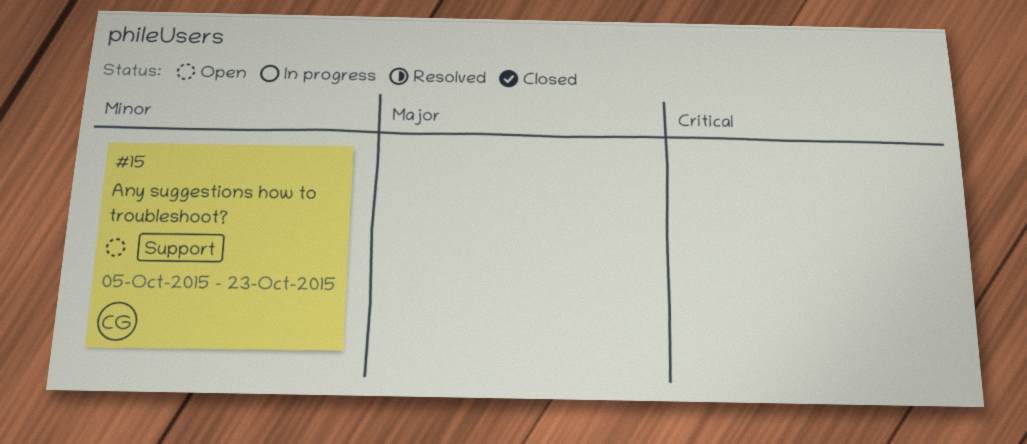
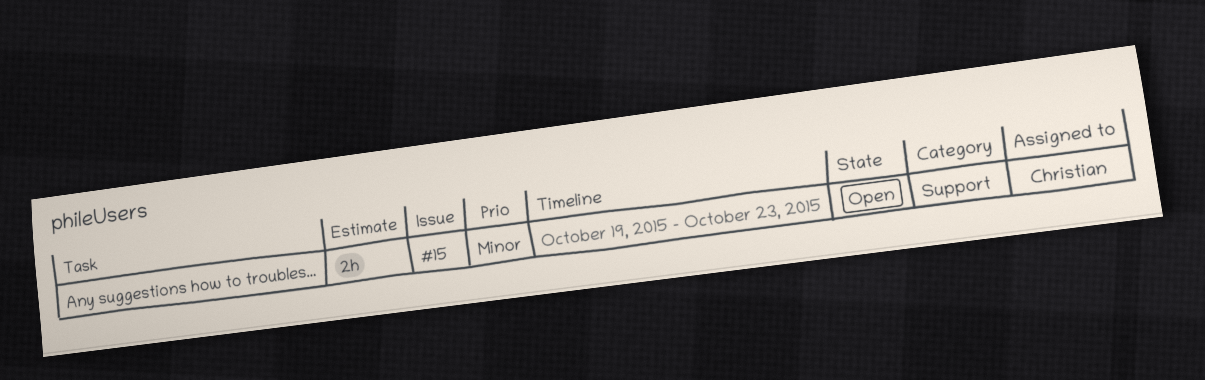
#15, start: Oct 5 -> Oct 19

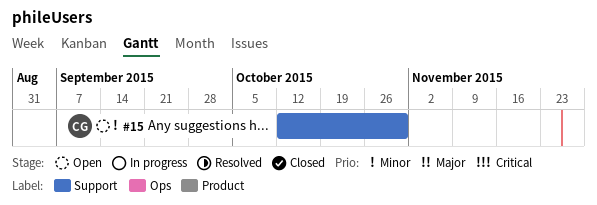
#15, start: Oct 19 -> Oct 12
#15, due: Oct 23 -> Oct 30

